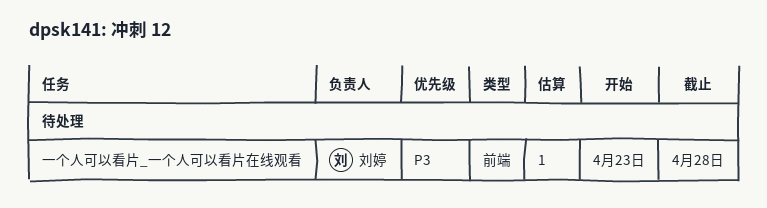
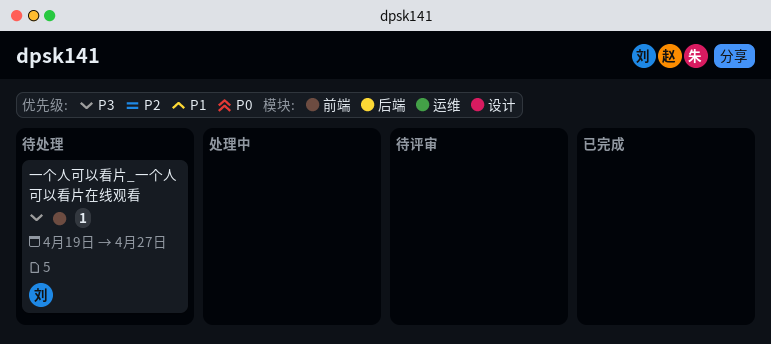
一个人可以看片_一个人可以看片在线观看, start: Apr 23 -> Apr 19
一个人可以看片_一个人可以看片在线观看, due: Apr 28 -> Apr 27

